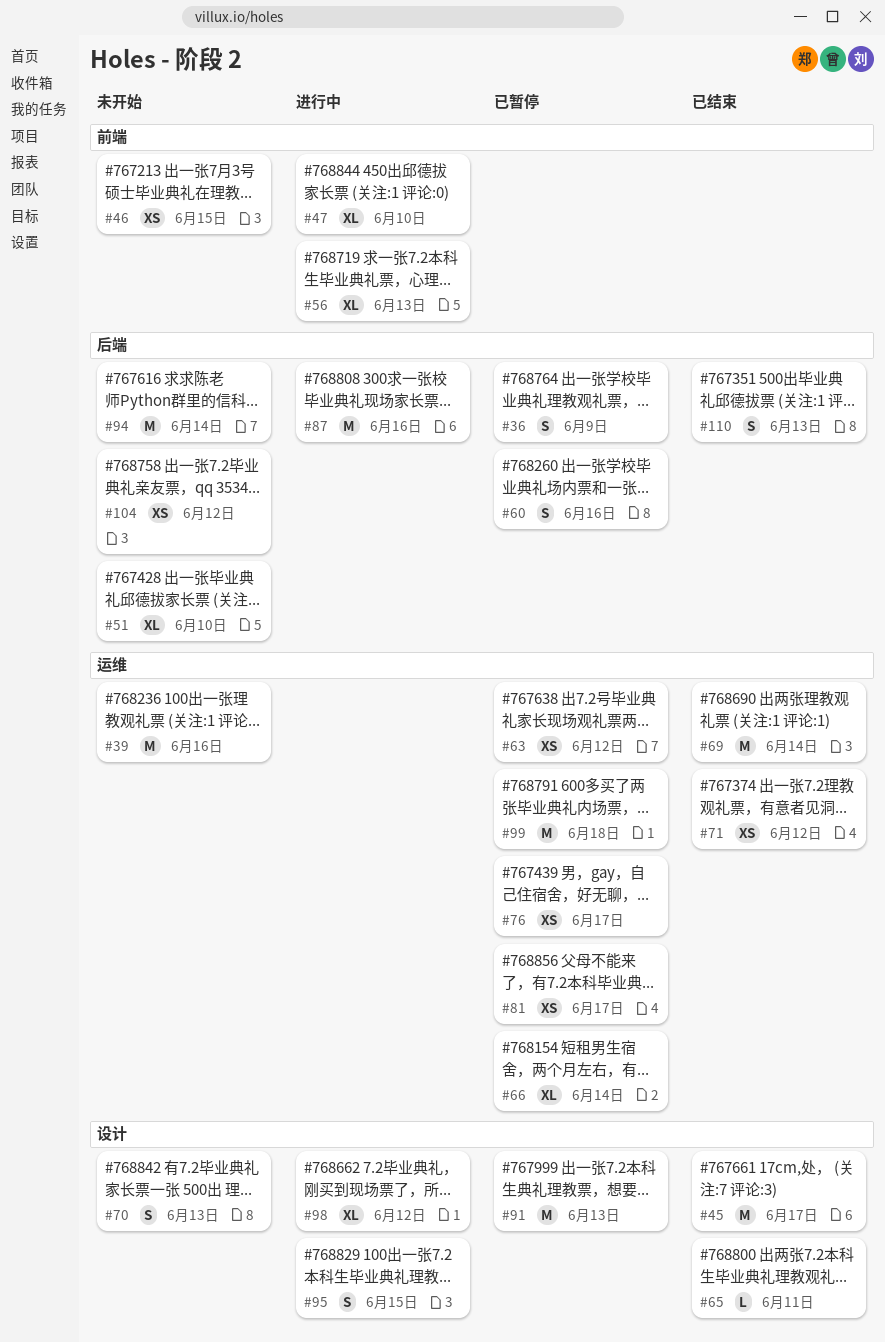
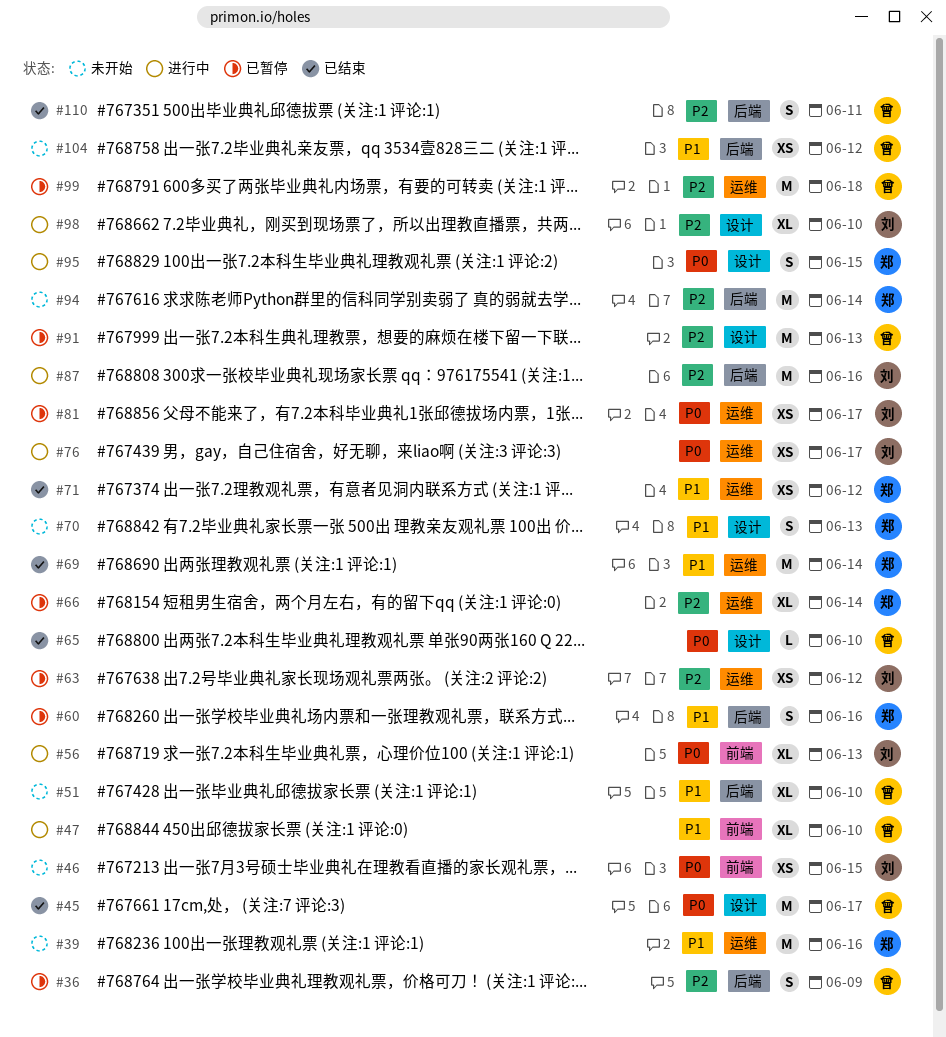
#65, due: Jun 11 -> Jun 10
#76, status: 已暂停 -> 进行中
#98, due: Jun 12 -> Jun 10
#110, due: Jun 13 -> Jun 11

